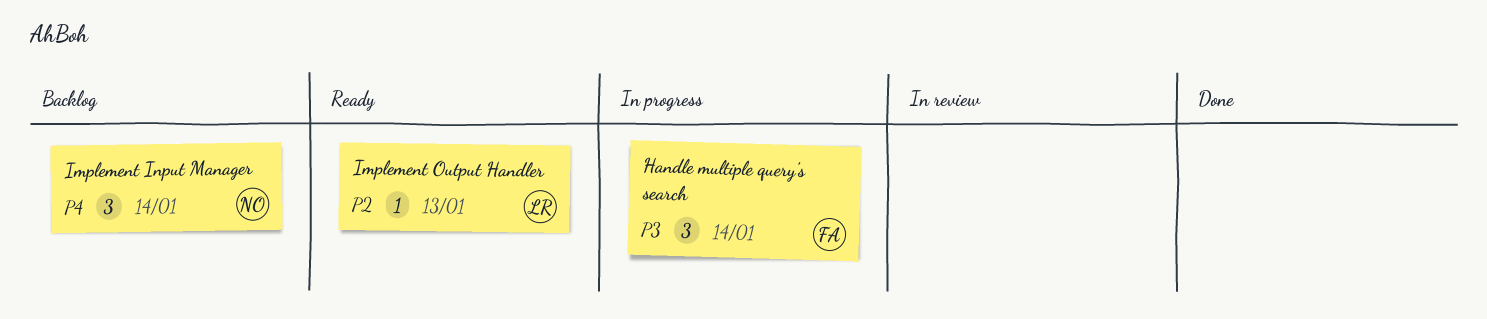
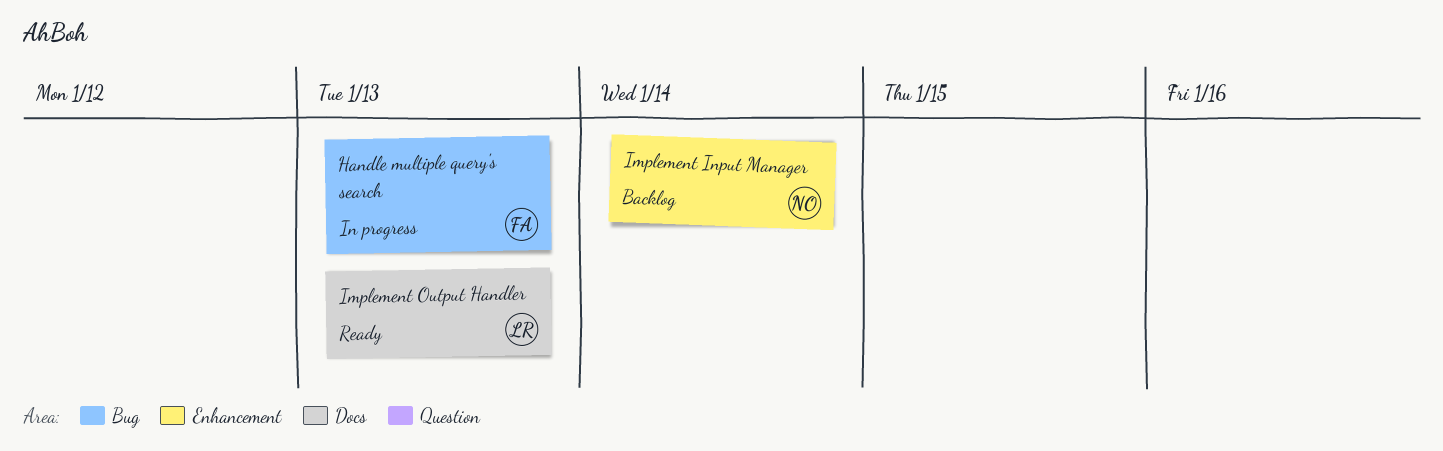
Handle multiple query's search, due: Jan 14 -> Jan 13

